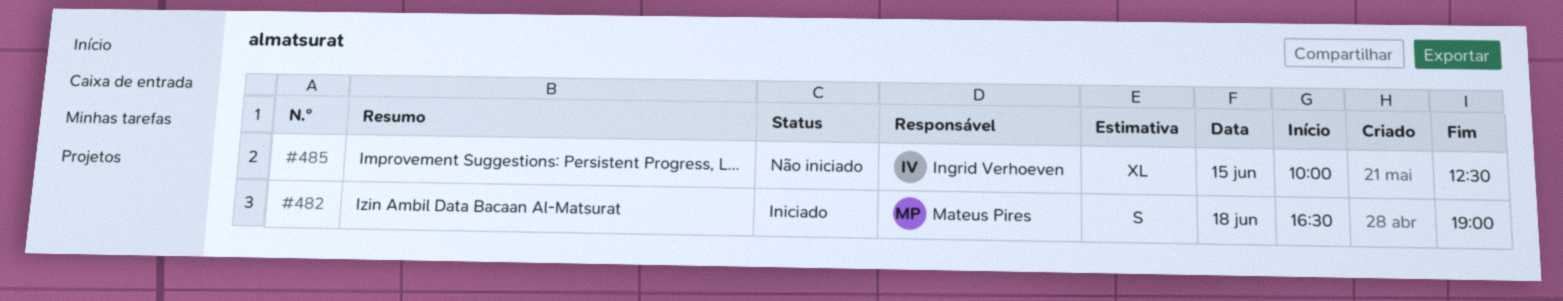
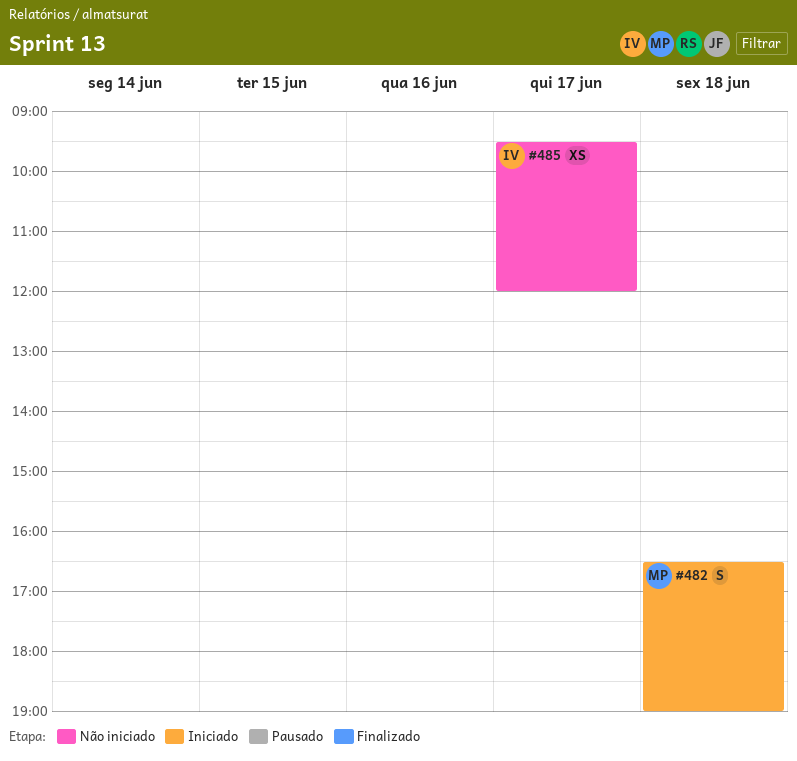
#485, estimate: XL -> XS
#485, day: Jun 15 -> Jun 17
#485, begins: 10:00 -> 09:30
#485, ends: 12:30 -> 12:00

